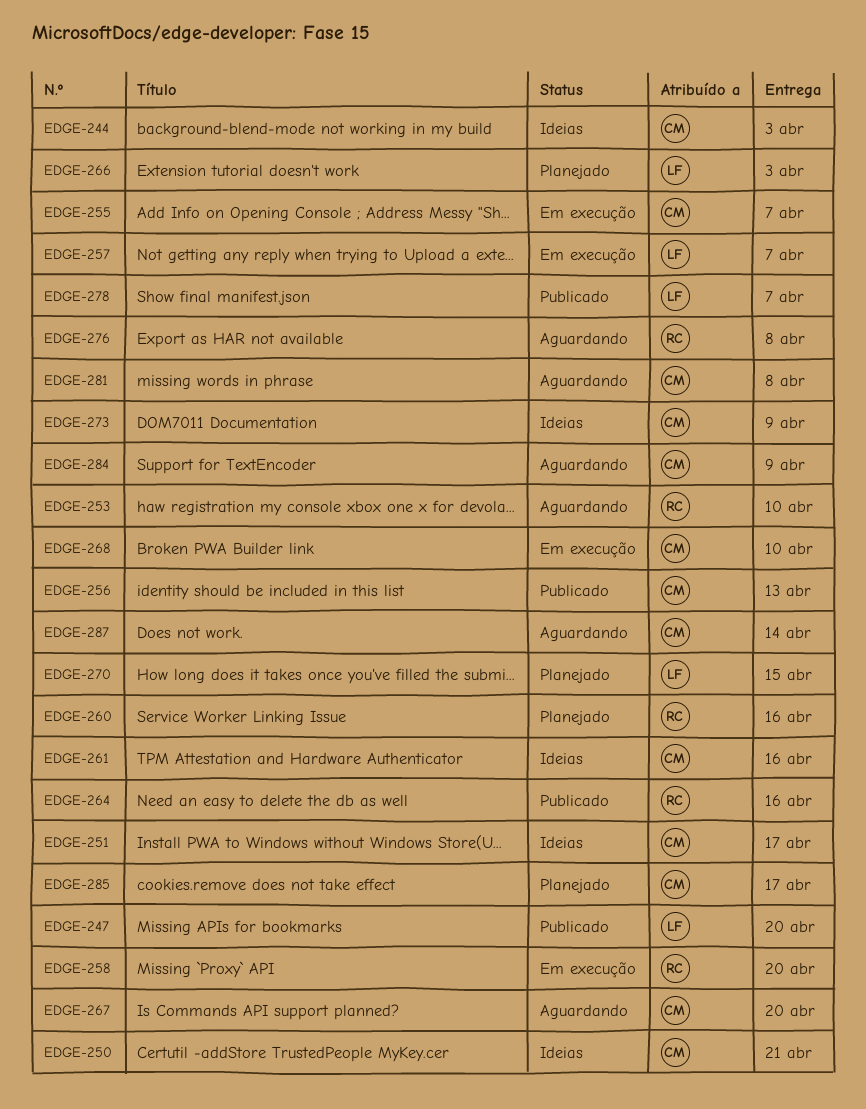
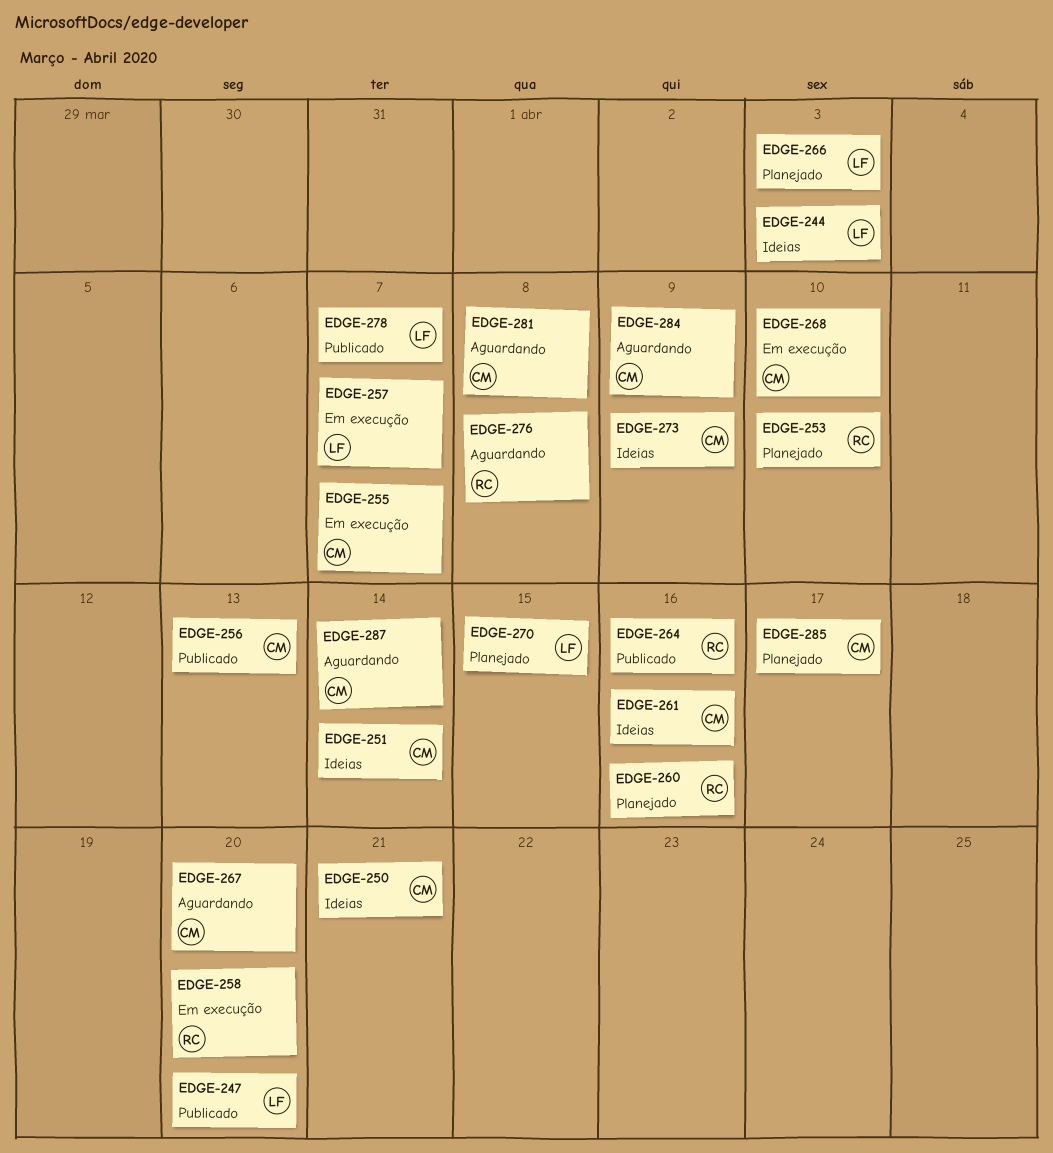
EDGE-244, owner: CM -> LF
EDGE-251, due: Apr 17 -> Apr 14
EDGE-253, status: Aguardando -> Planejado

